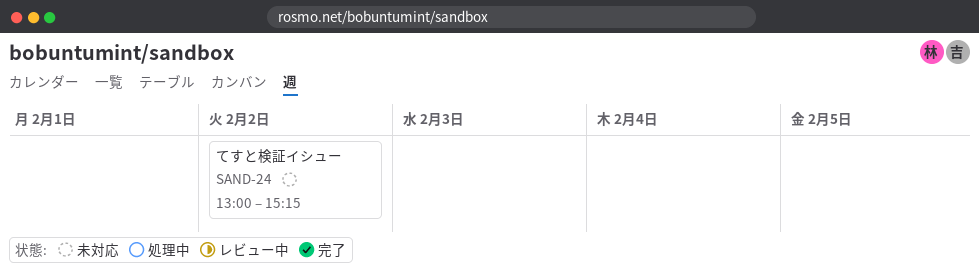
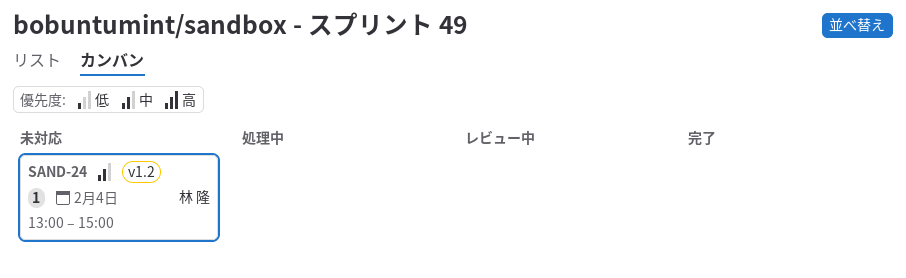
SAND-24, day: Feb 2 -> Feb 4
SAND-24, ends: 15:15 -> 15:00

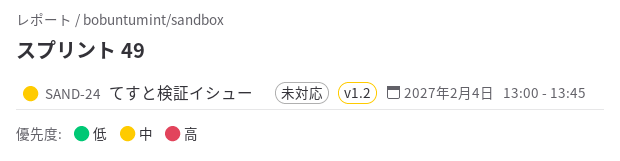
SAND-24, ends: 15:00 -> 13:45

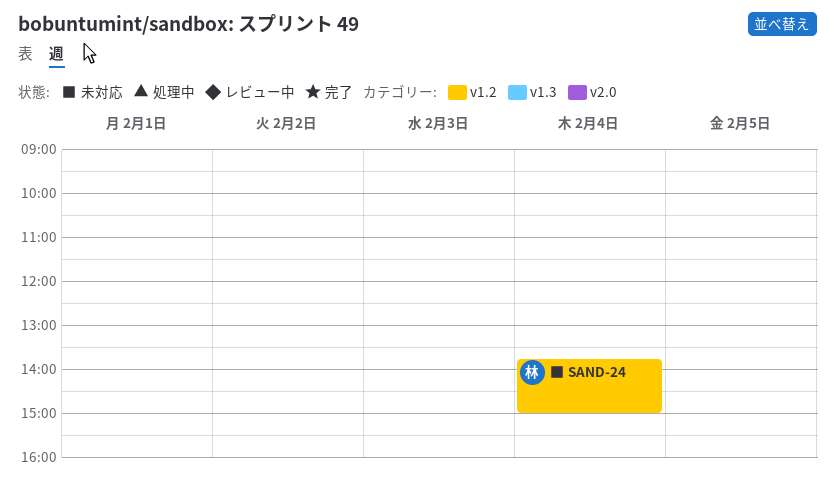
SAND-24, begins: 13:00 -> 13:45
SAND-24, ends: 13:45 -> 15:00

